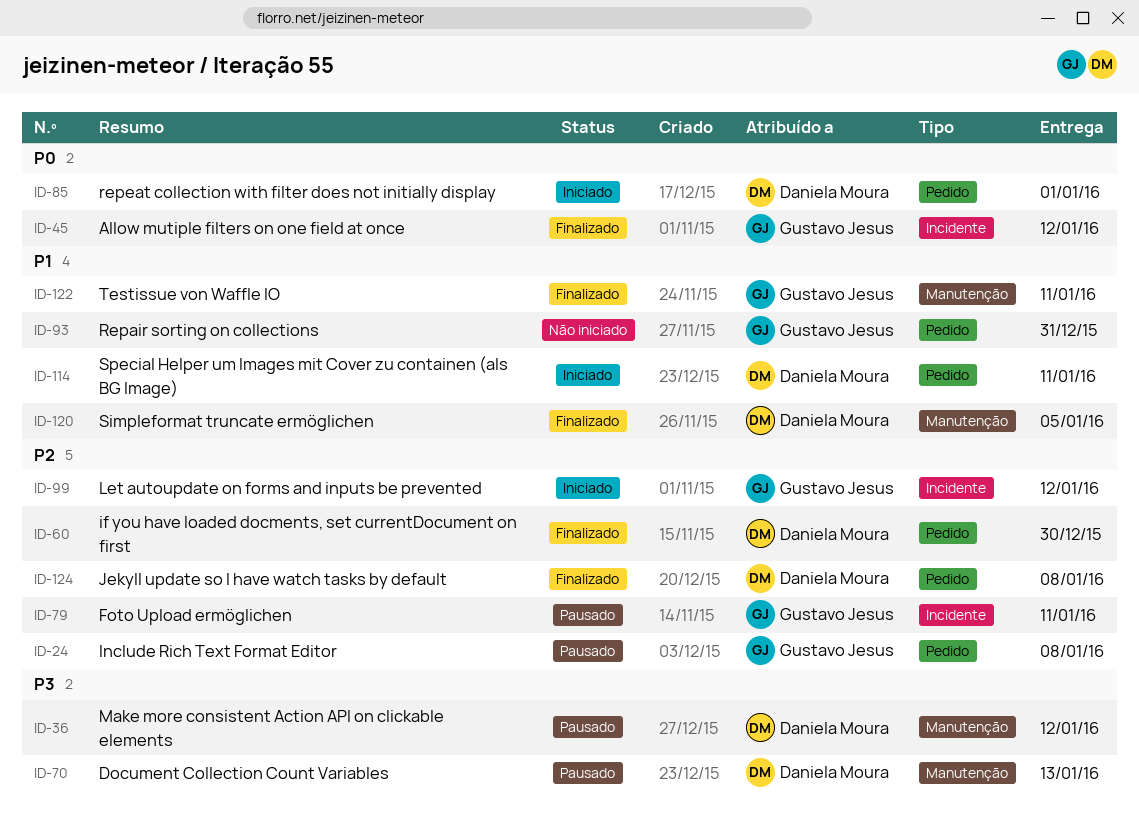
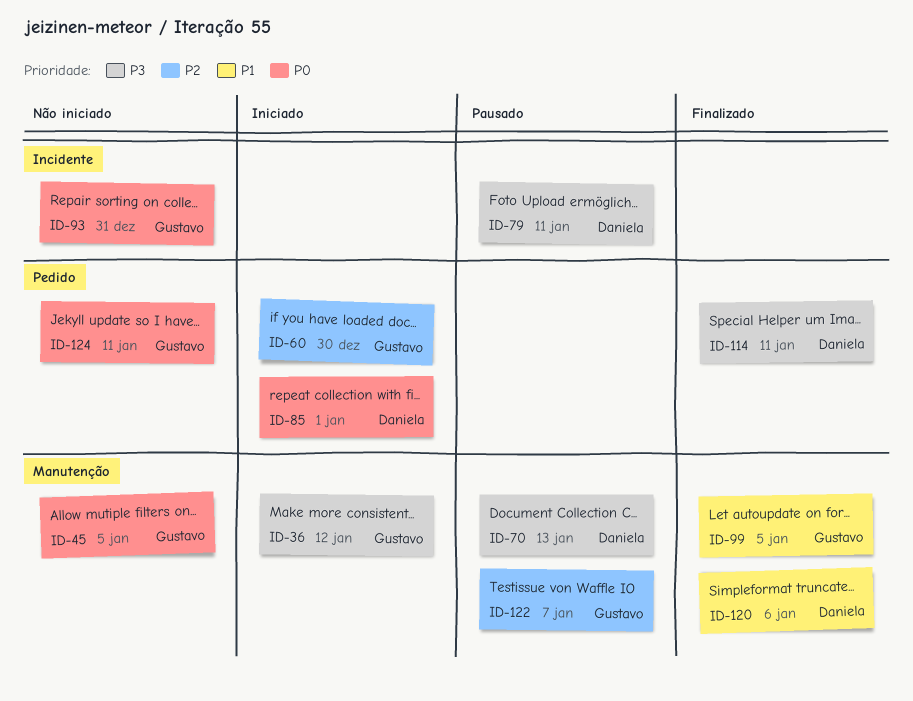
ID-24: present -> none
ID-36, status: Pausado -> Iniciado
ID-36, owner: Daniela Moura -> Gustavo Jesus
ID-45, status: Finalizado -> Não iniciado
ID-45, label: Incidente -> Manutenção
ID-45, due: Jan 12 -> Jan 5
ID-60, status: Finalizado -> Iniciado
ID-60, owner: Daniela Moura -> Gustavo Jesus
ID-79, owner: Gustavo Jesus -> Daniela Moura
ID-79, priority: P2 -> P3
ID-93, priority: P1 -> P0
ID-93, label: Pedido -> Incidente
ID-99, status: Iniciado -> Finalizado
ID-99, priority: P2 -> P1
ID-99, label: Incidente -> Manutenção
ID-99, due: Jan 12 -> Jan 5
ID-114, status: Iniciado -> Finalizado
ID-114, priority: P1 -> P3
ID-120, due: Jan 5 -> Jan 6
ID-122, status: Finalizado -> Pausado
ID-122, priority: P1 -> P2
ID-122, due: Jan 11 -> Jan 7
ID-124, status: Finalizado -> Não iniciado
ID-124, owner: Daniela Moura -> Gustavo Jesus
ID-124, priority: P2 -> P0
ID-124, due: Jan 8 -> Jan 11

